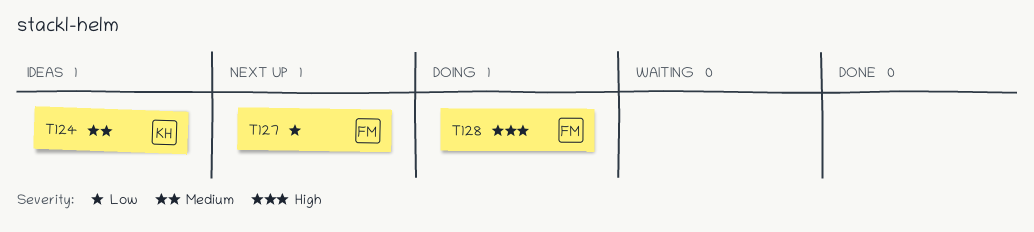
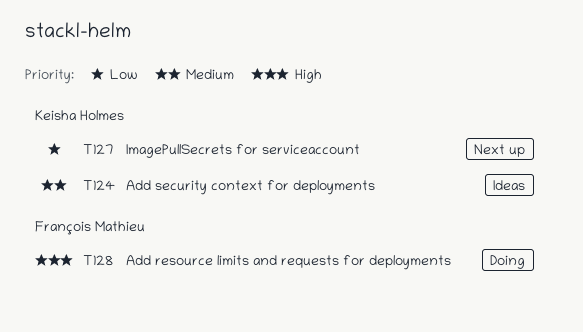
T127, owner: François Mathieu -> Keisha Holmes

